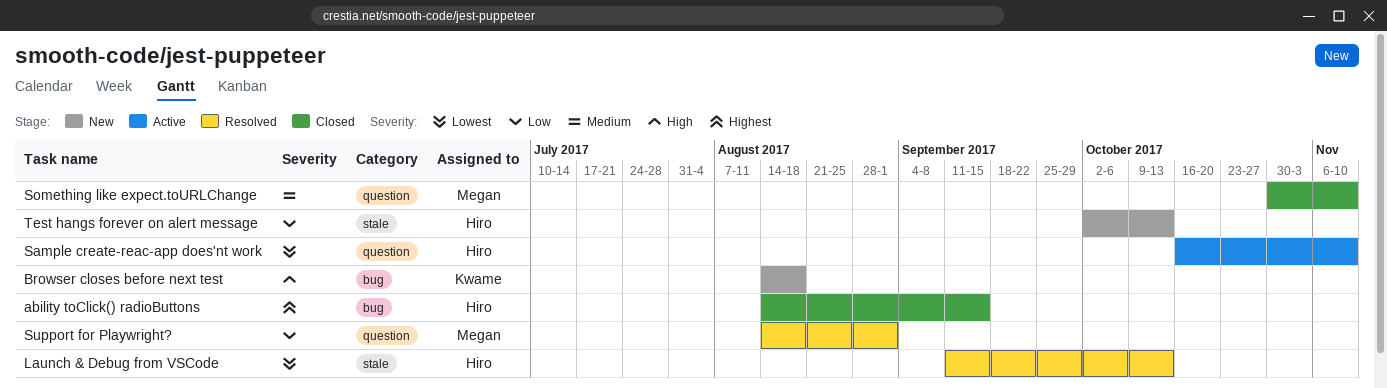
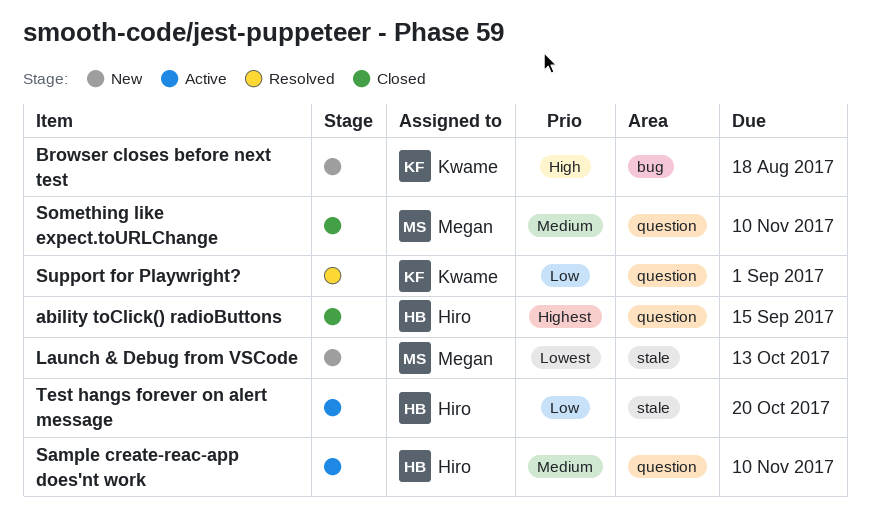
ability toClick() radioButtons, label: bug -> question
Launch & Debug from VSCode, status: Resolved -> New
Launch & Debug from VSCode, owner: Hiro -> Megan
Sample create-reac-app does'nt work, priority: Lowest -> Medium
Support for Playwright?, owner: Megan -> Kwame
Test hangs forever on alert message, status: New -> Active
Test hangs forever on alert message, due: Oct 13 -> Oct 20

